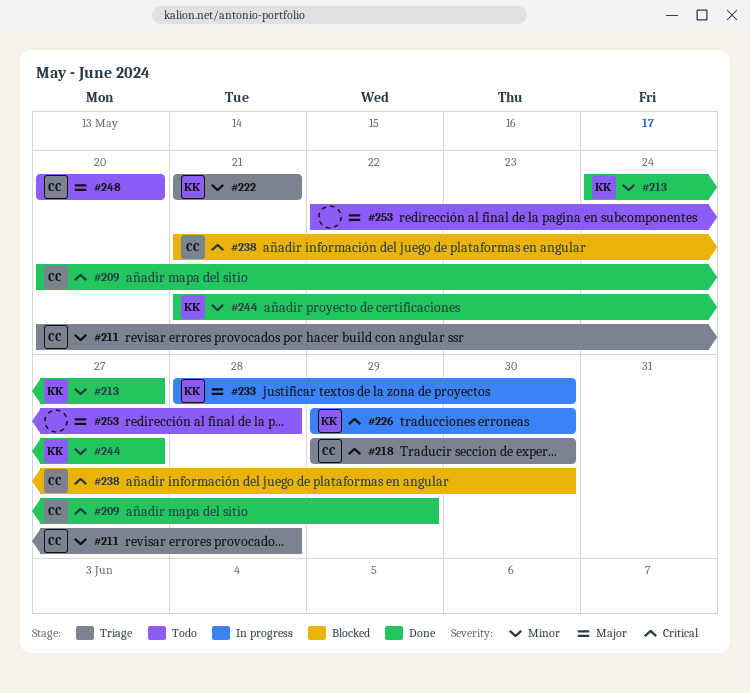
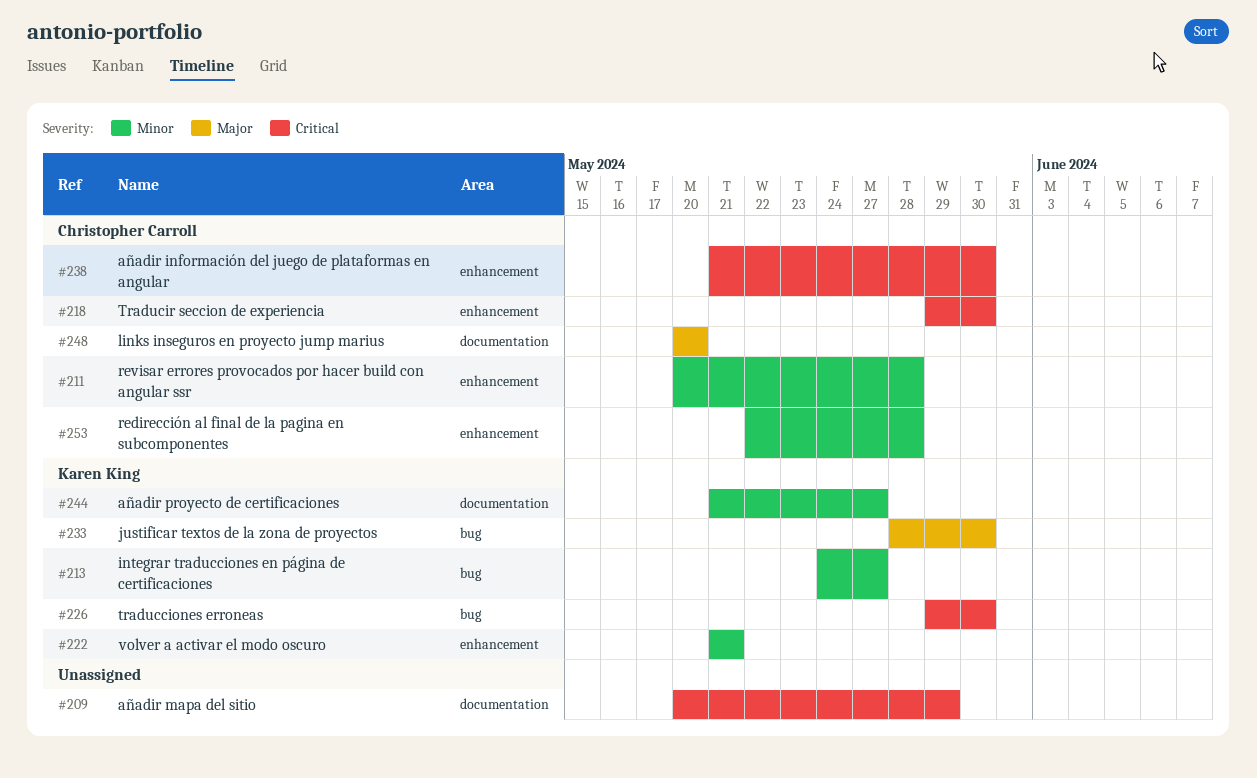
#209, owner: Christopher Carroll -> none
#253, owner: none -> Christopher Carroll
#253, priority: Major -> Minor

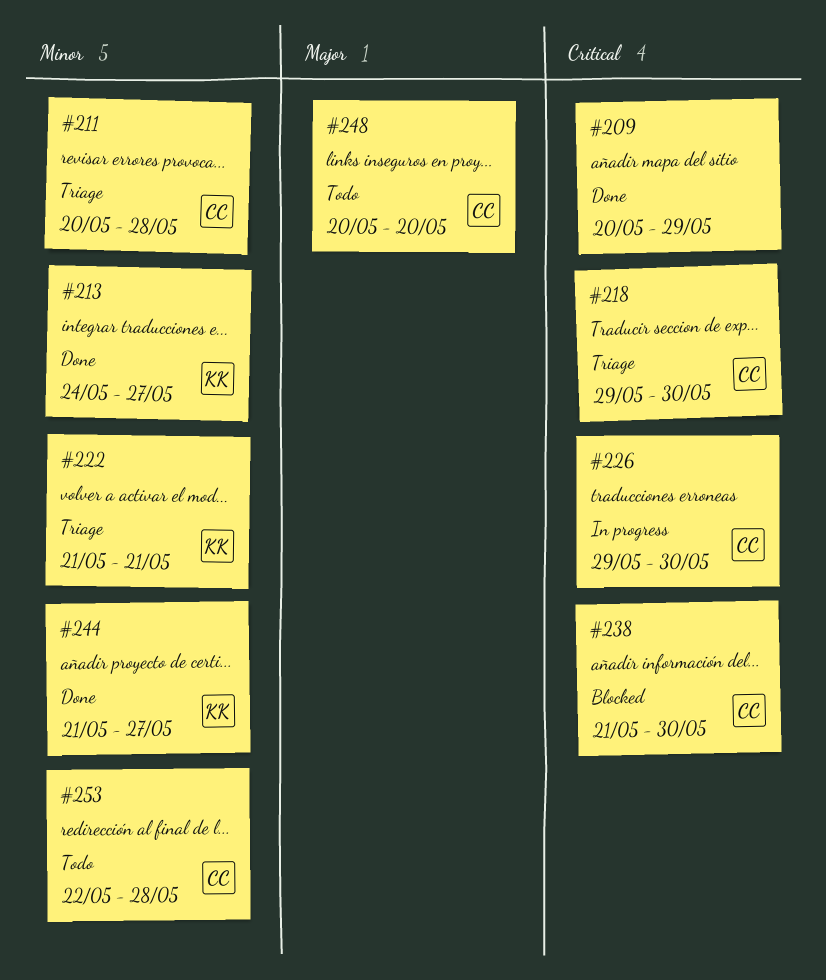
#226, owner: Karen King -> Christopher Carroll
#233: present -> none

